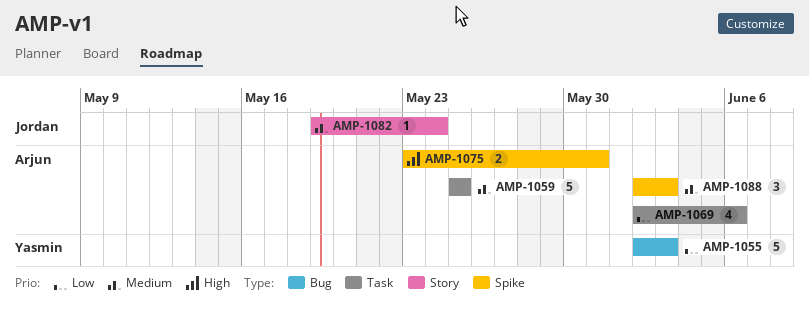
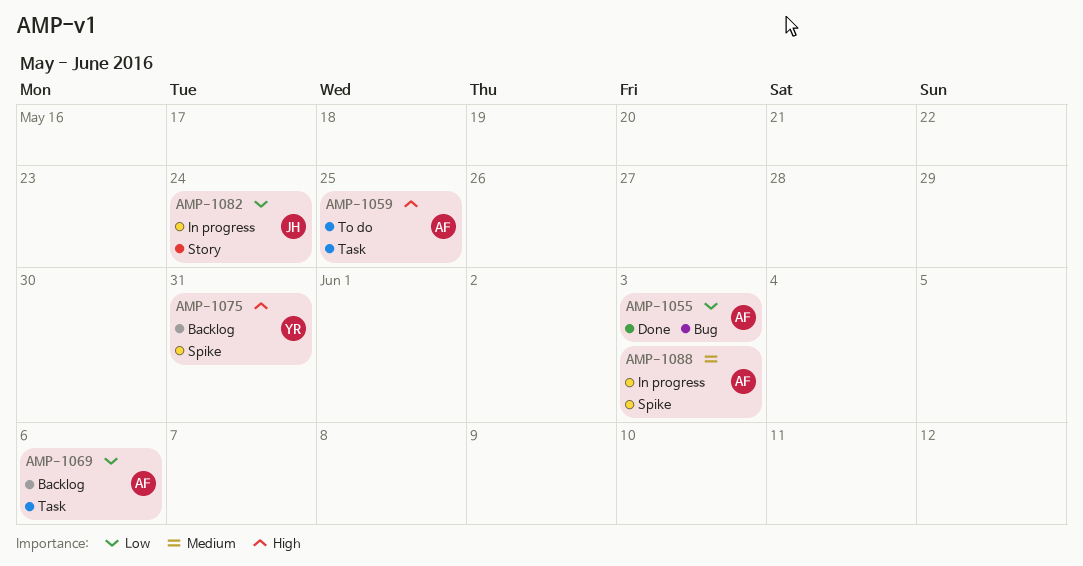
AMP-1055, owner: Yasmin -> Arjun
AMP-1059, priority: Medium -> High
AMP-1075, owner: Arjun -> Yasmin
AMP-1082, priority: Medium -> Low

